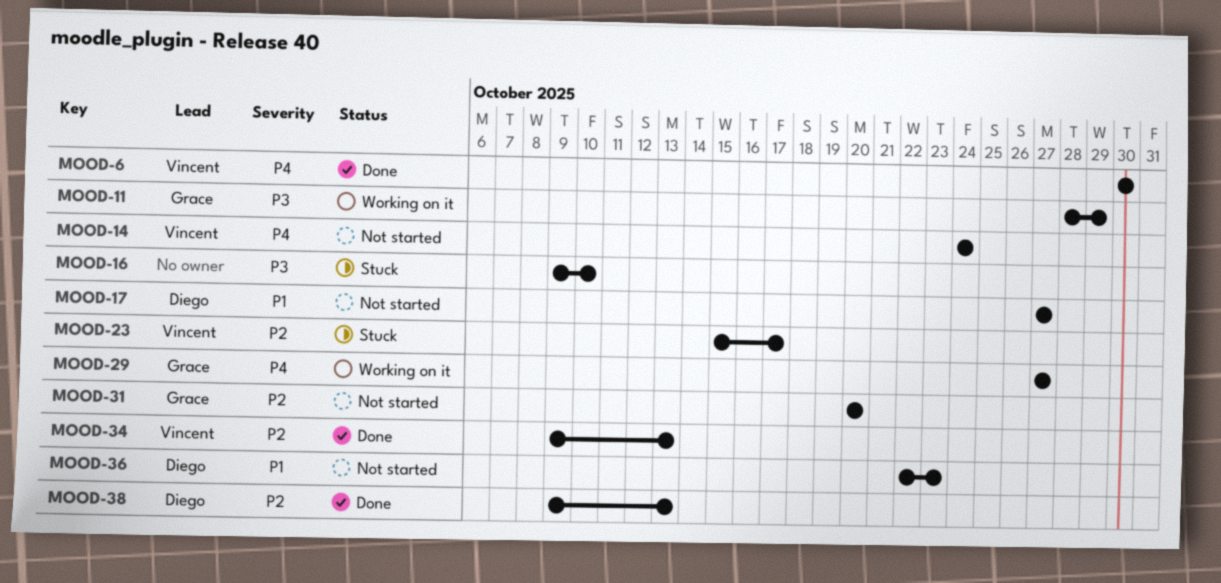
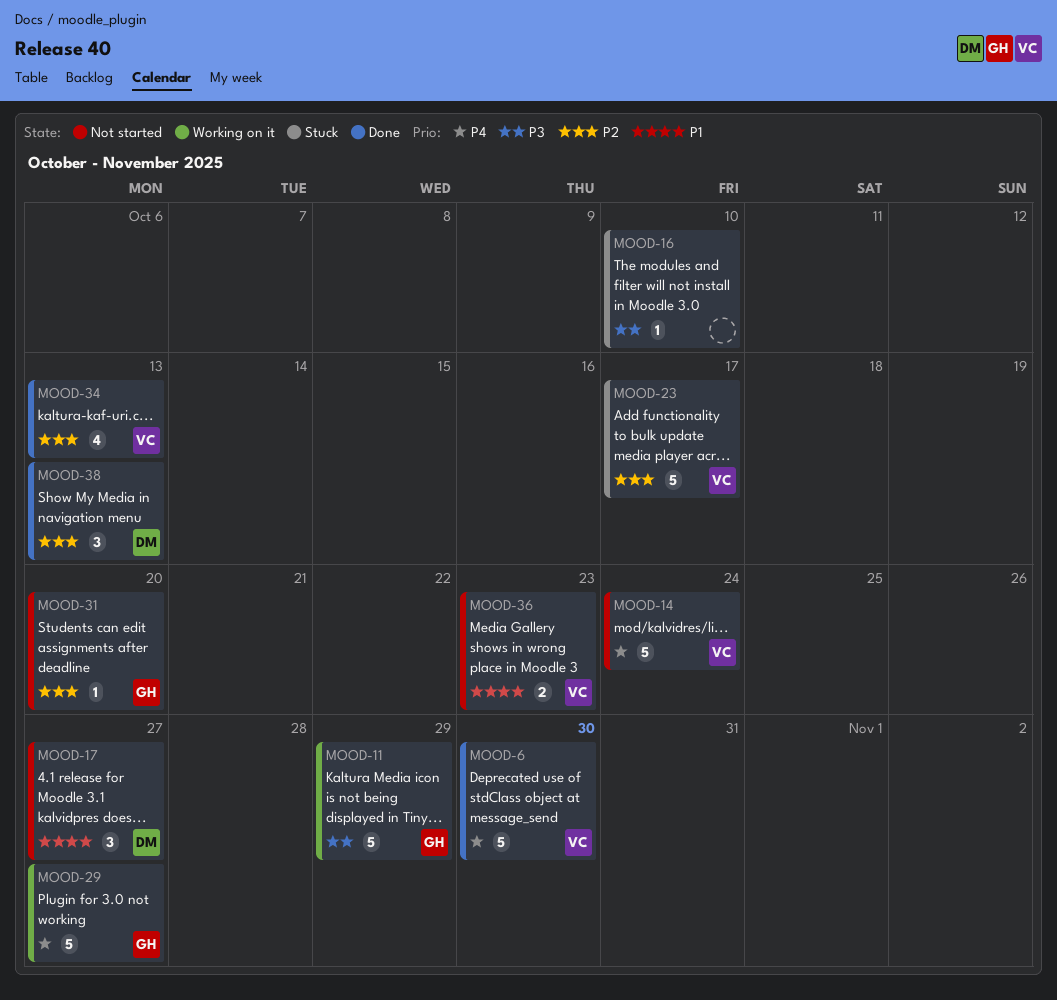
MOOD-36, owner: Diego -> Vincent

